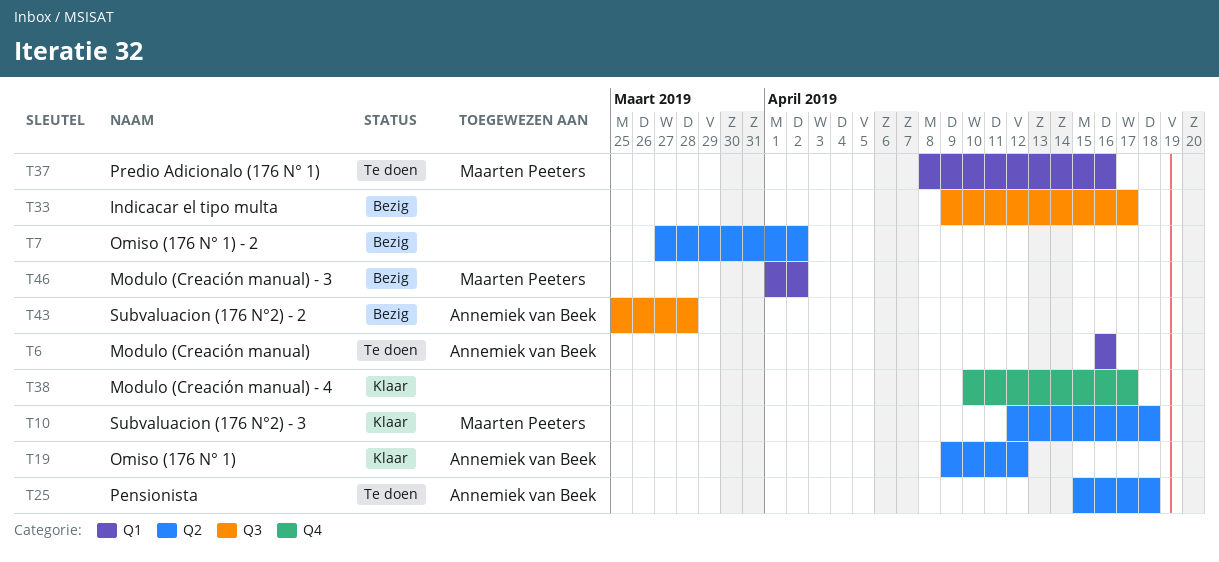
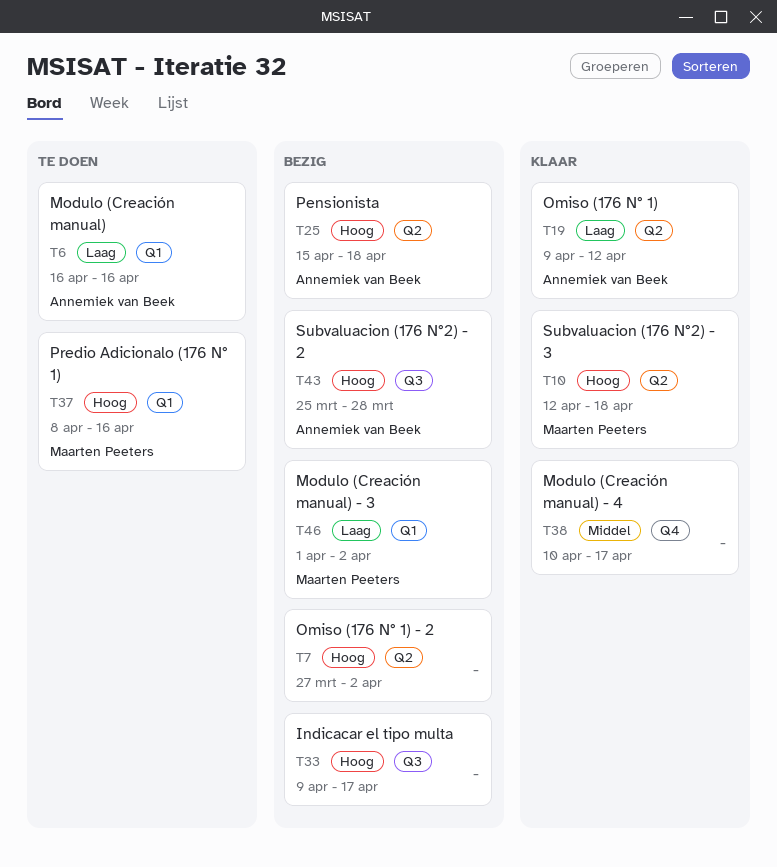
T25, status: Te doen -> Bezig

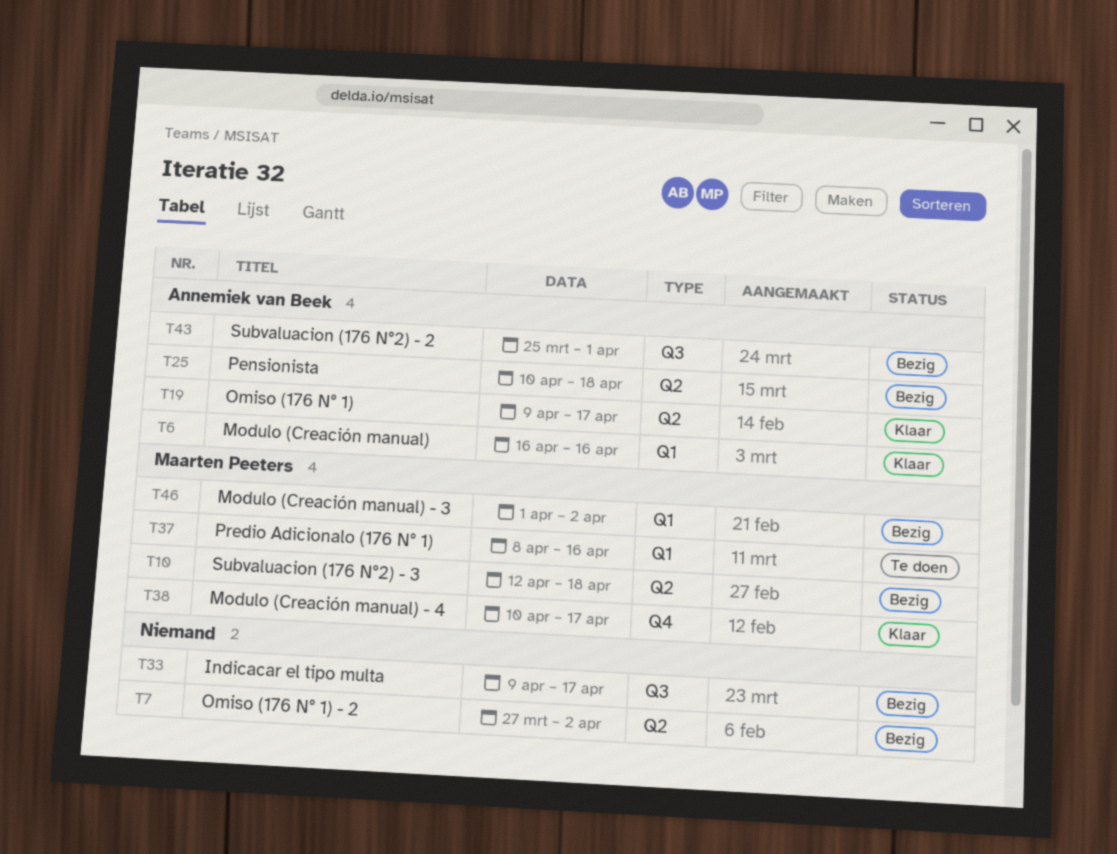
T6, status: Te doen -> Klaar
T10, status: Klaar -> Bezig
T19, due: Apr 12 -> Apr 17
T25, start: Apr 15 -> Apr 10
T38, owner: none -> Maarten Peeters
T43, due: Mar 28 -> Apr 1

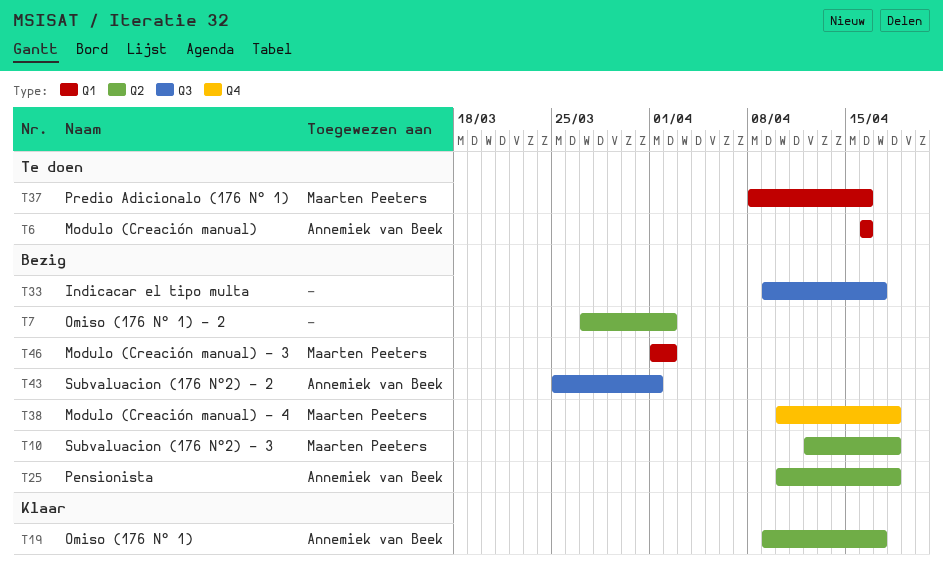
T6, status: Klaar -> Te doen
T38, status: Klaar -> Bezig
T38, due: Apr 17 -> Apr 18

